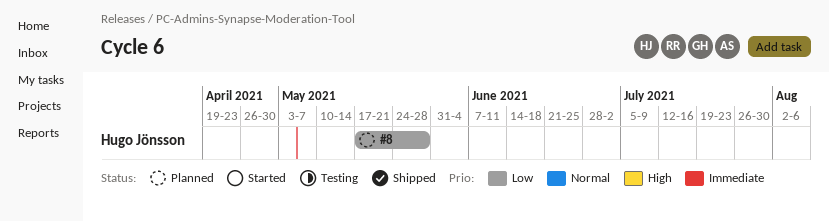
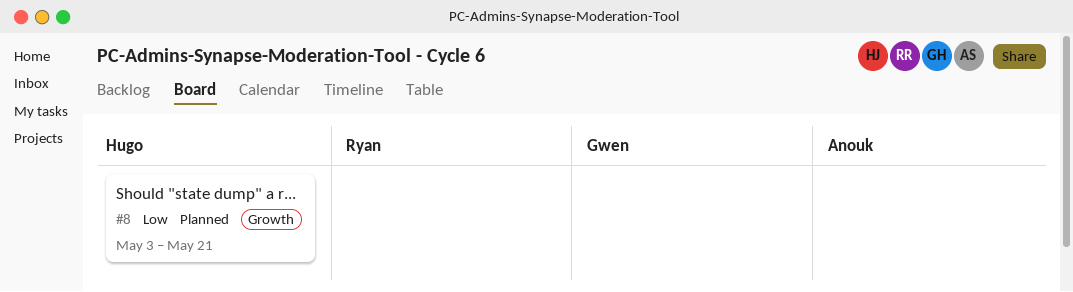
#8, start: May 17 -> May 3
#8, due: May 28 -> May 21

